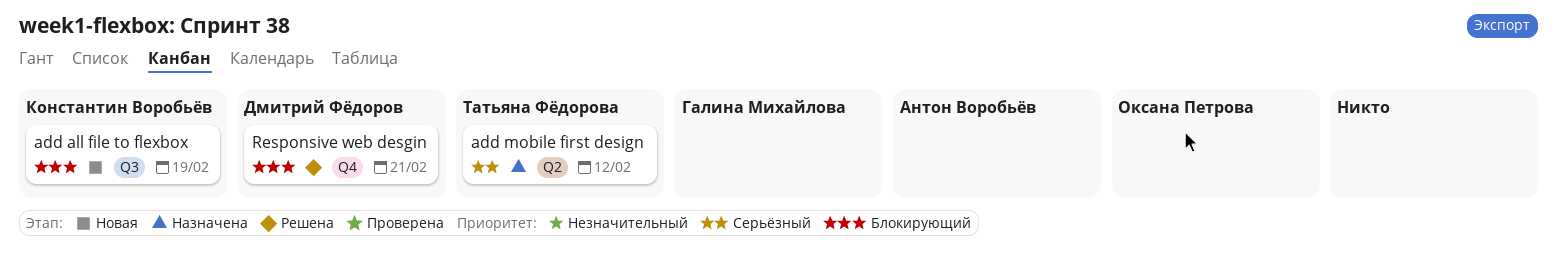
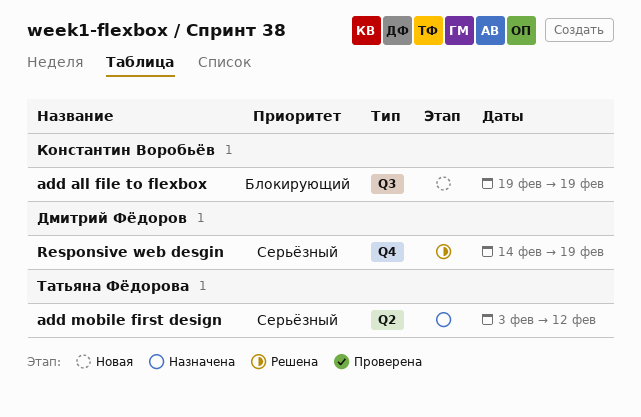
Responsive web desgin, priority: Блокирующий -> Серьёзный
Responsive web desgin, due: Feb 21 -> Feb 19

